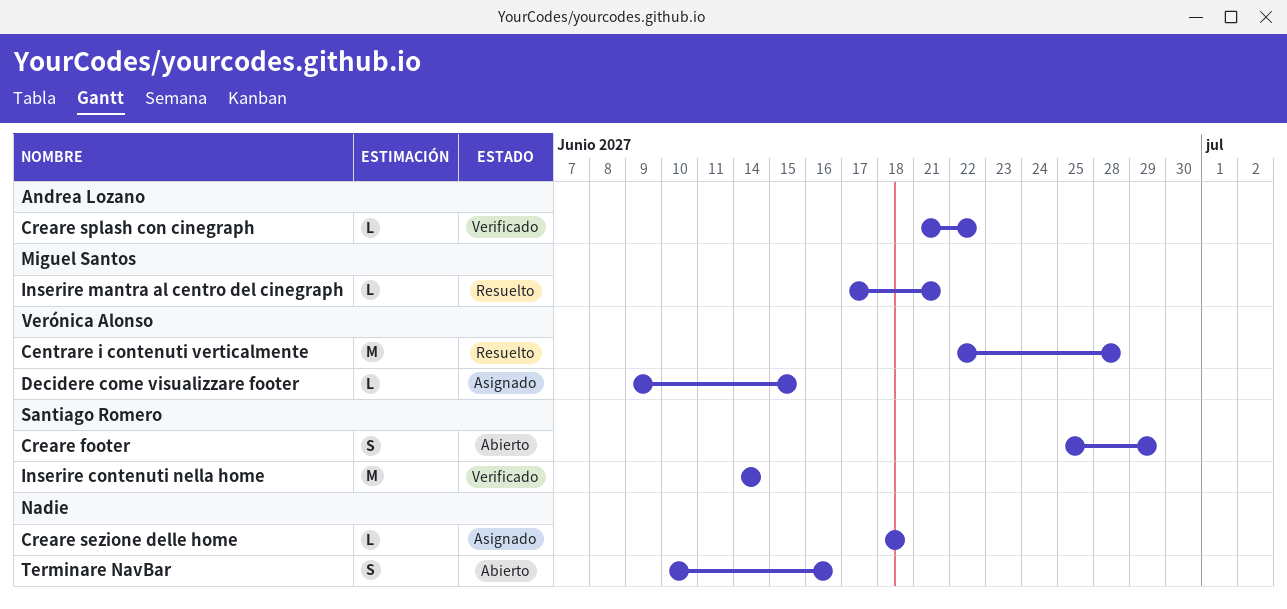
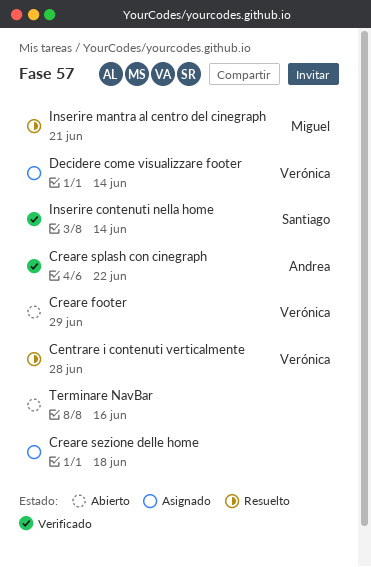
Creare footer, owner: Santiago Romero -> Verónica Alonso
Decidere come visualizzare footer, due: Jun 15 -> Jun 14

